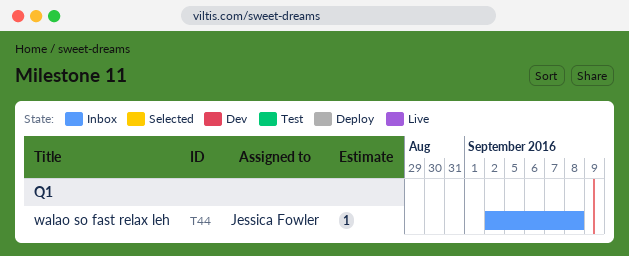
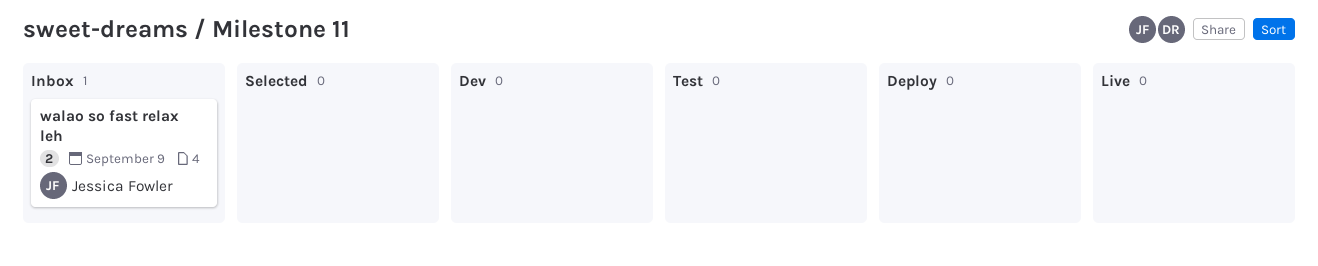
walao so fast relax leh, estimate: 1 -> 2
walao so fast relax leh, due: Sep 8 -> Sep 9

